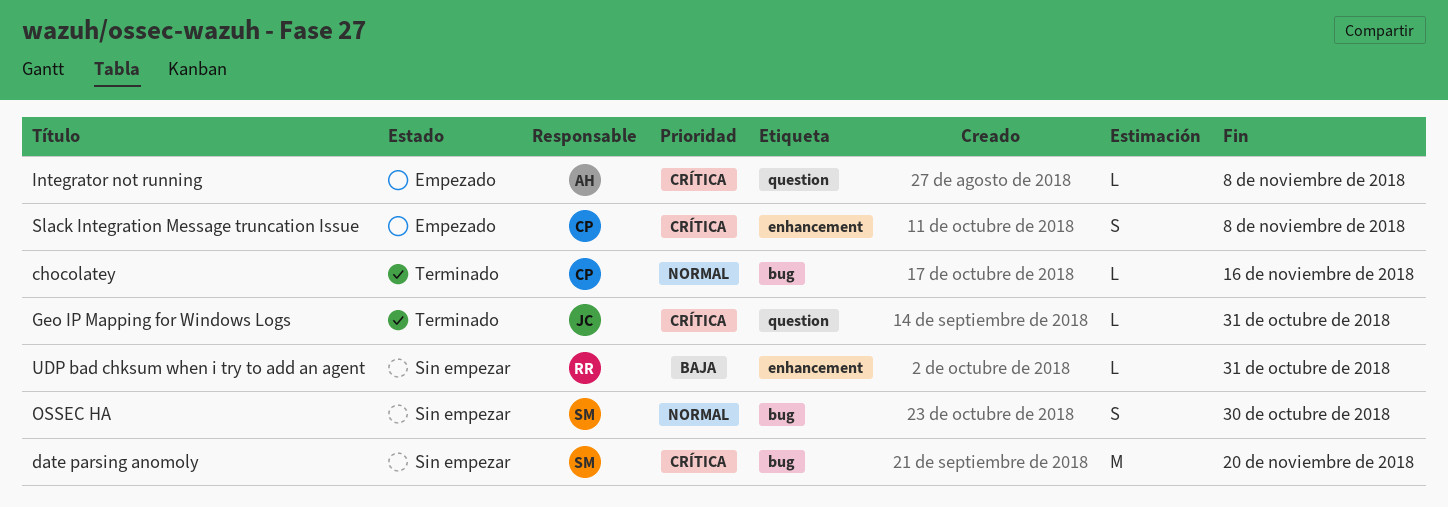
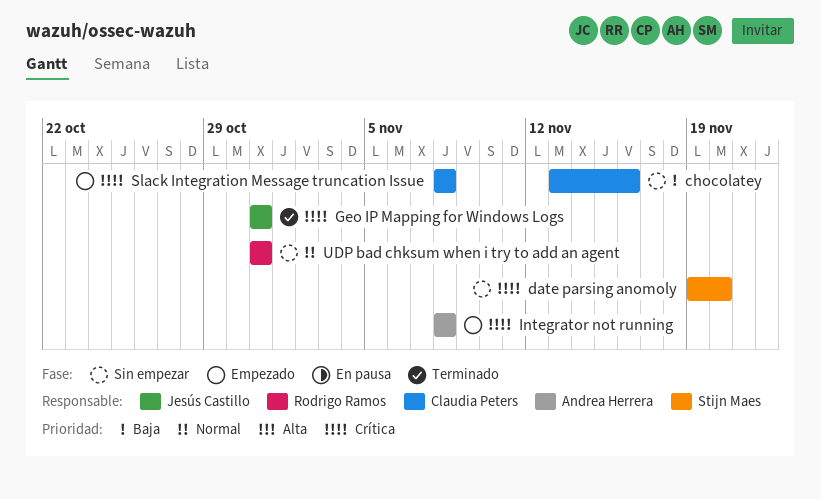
chocolatey, status: Terminado -> Sin empezar
chocolatey, priority: Normal -> Baja
OSSEC HA: present -> none
UDP bad chksum when i try to add an agent, priority: Baja -> Normal

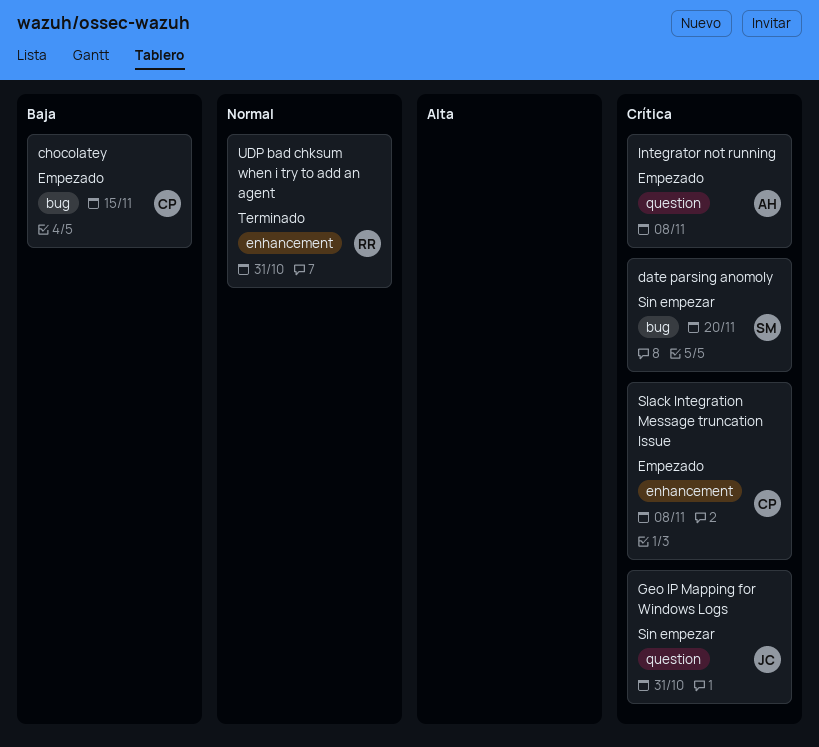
chocolatey, status: Sin empezar -> Empezado
chocolatey, due: Nov 16 -> Nov 15
Geo IP Mapping for Windows Logs, status: Terminado -> Sin empezar
UDP bad chksum when i try to add an agent, status: Sin empezar -> Terminado

